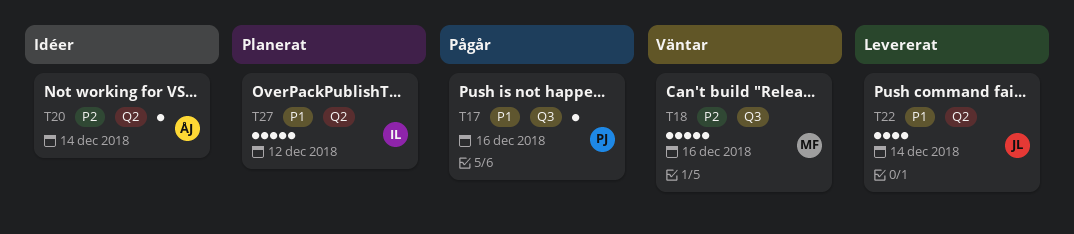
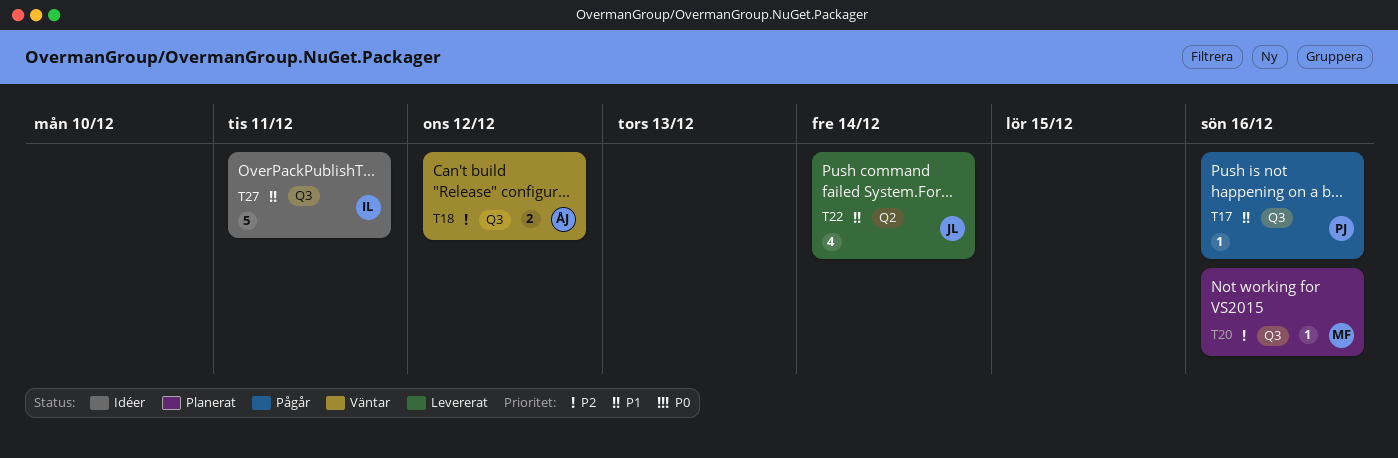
T18, owner: MF -> ÅJ
T18, estimate: 5 -> 2
T18, due: Dec 16 -> Dec 12
T20, status: Idéer -> Planerat
T20, owner: ÅJ -> MF
T20, label: Q2 -> Q3
T20, due: Dec 14 -> Dec 16
T27, status: Planerat -> Idéer
T27, label: Q2 -> Q3
T27, due: Dec 12 -> Dec 11

